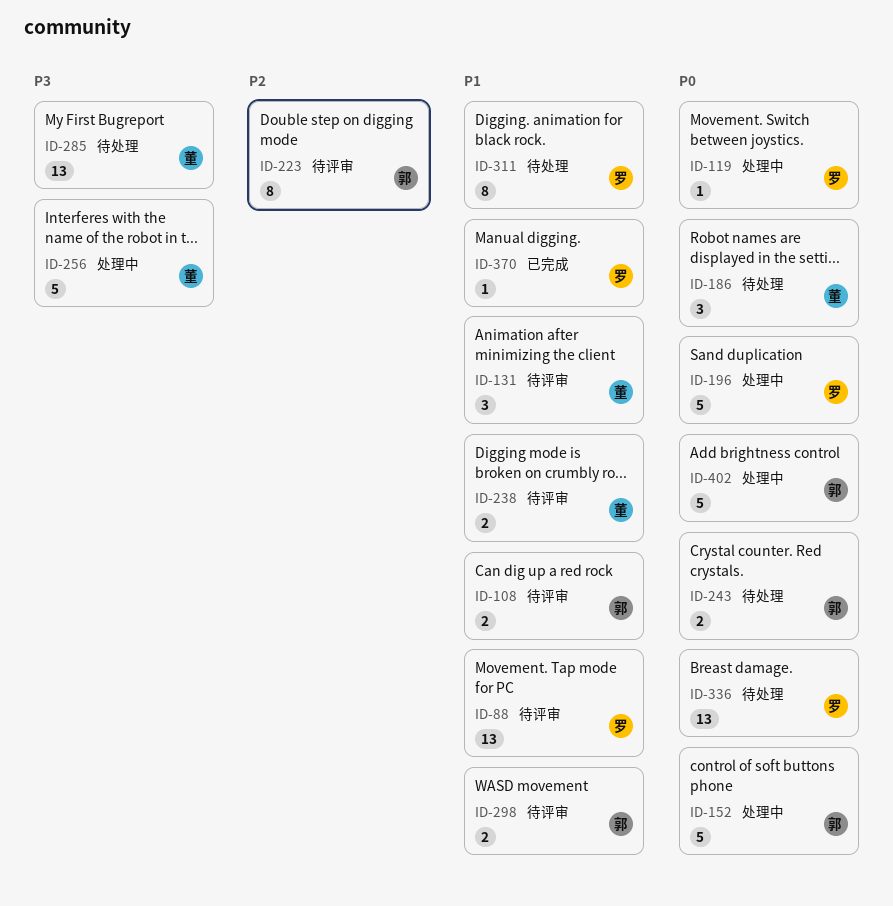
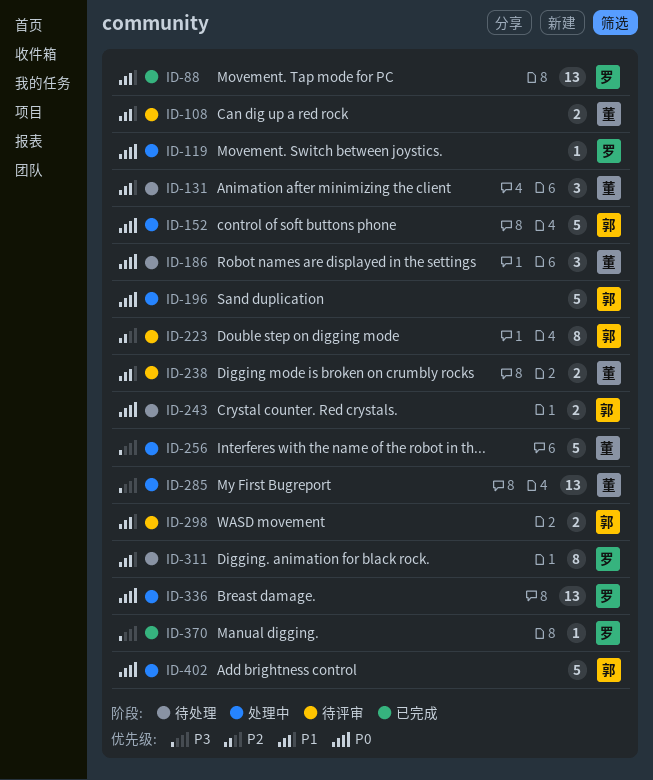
ID-88, status: 待评审 -> 已完成
ID-108, owner: 郭 -> 董
ID-131, status: 待评审 -> 待处理
ID-196, owner: 罗 -> 郭
ID-285, status: 待处理 -> 处理中
ID-336, status: 待处理 -> 处理中
ID-370, priority: P1 -> P3

